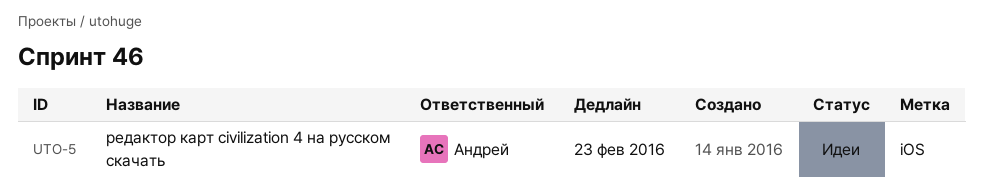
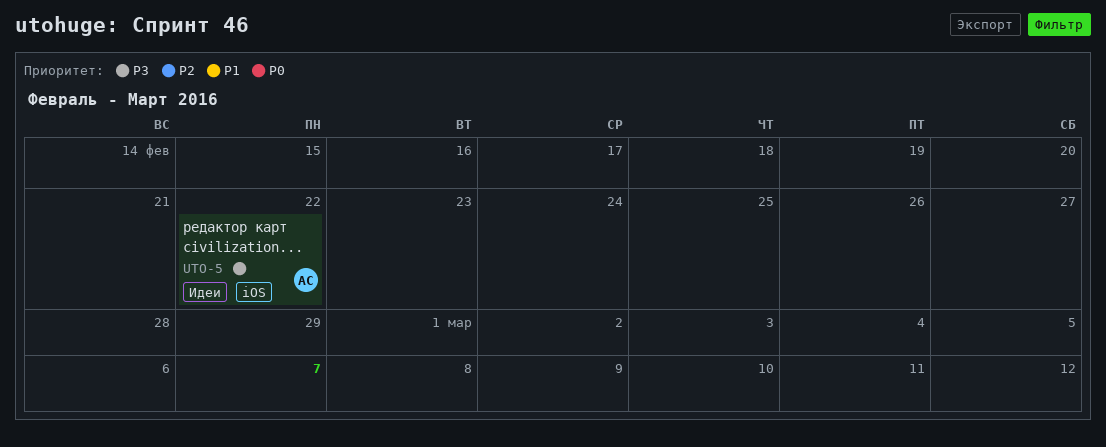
UTO-5, due: Feb 23 -> Feb 22

